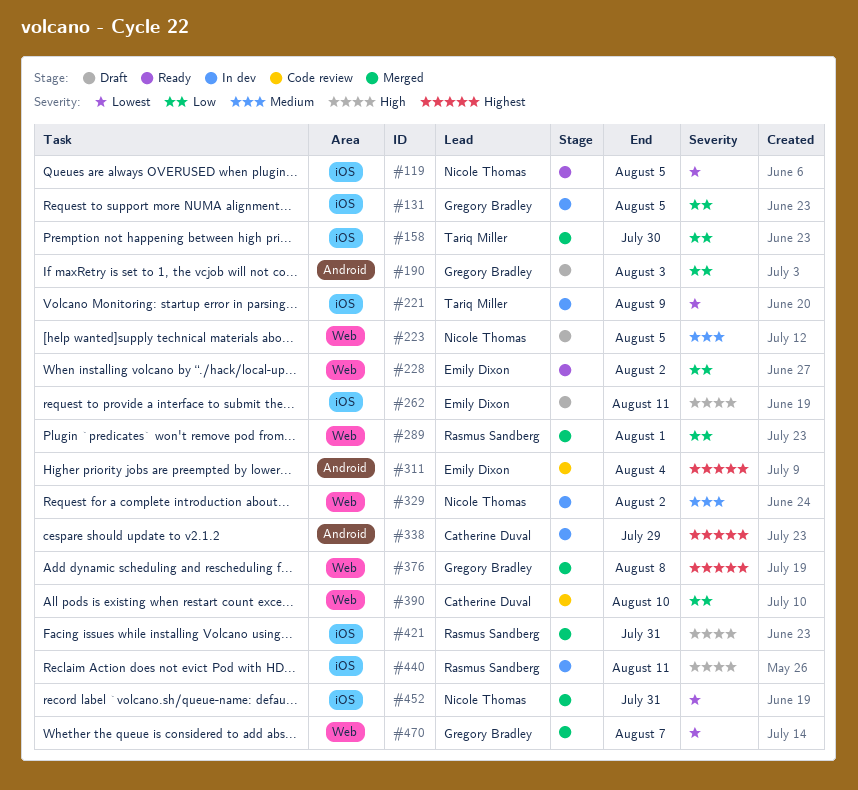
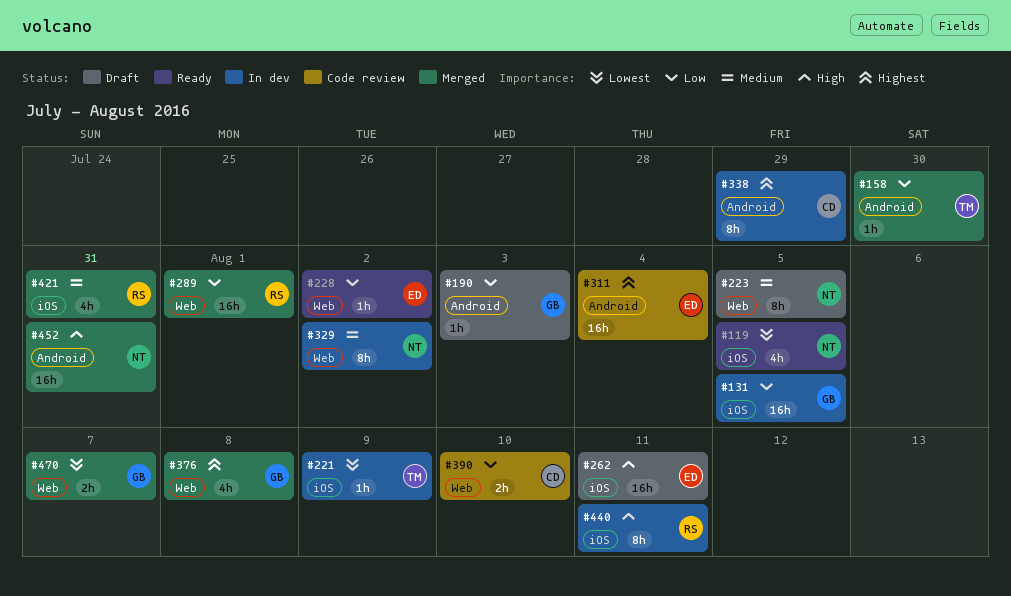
#158, label: iOS -> Android
#421, priority: High -> Medium
#452, priority: Lowest -> High
#452, label: iOS -> Android

